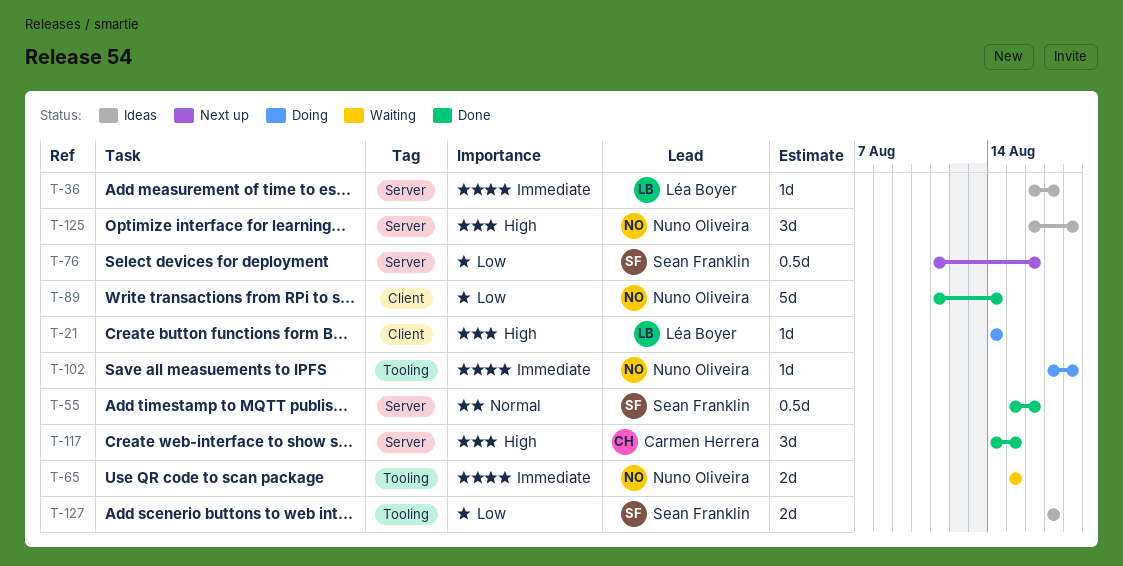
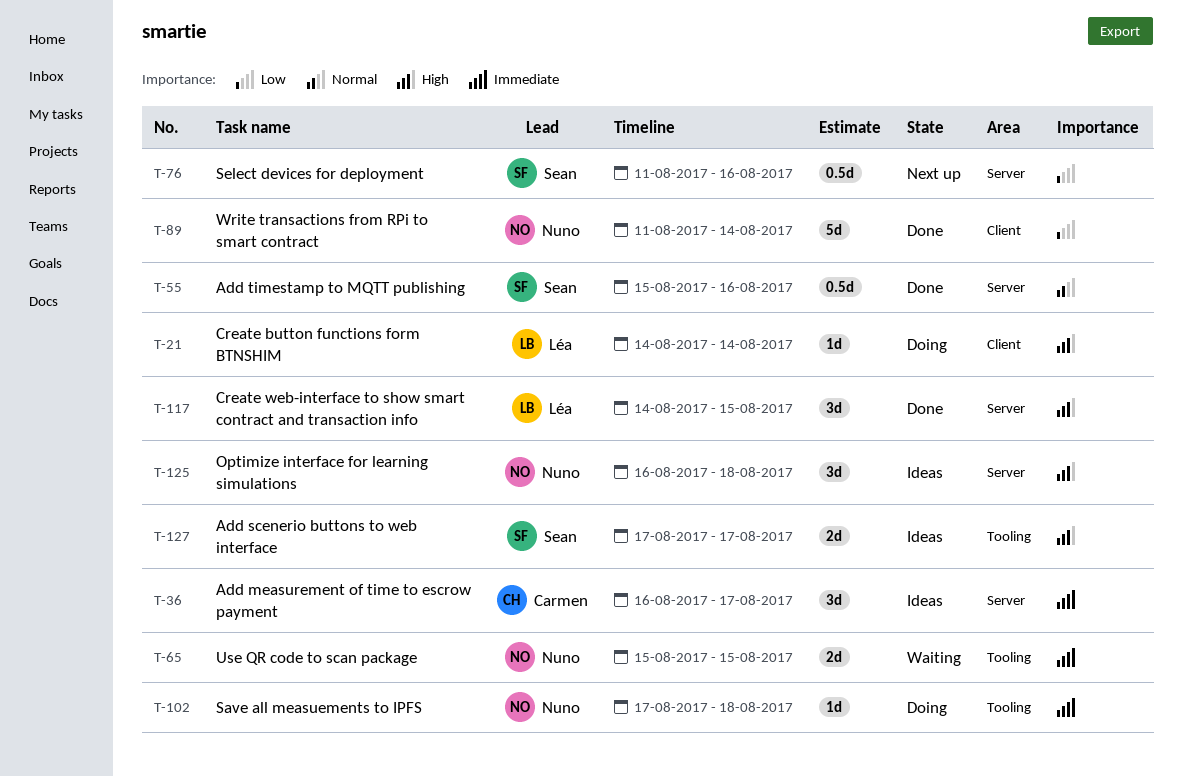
T-36, owner: Léa Boyer -> Carmen Herrera
T-36, estimate: 1d -> 3d
T-117, owner: Carmen Herrera -> Léa Boyer
T-127, priority: Low -> High

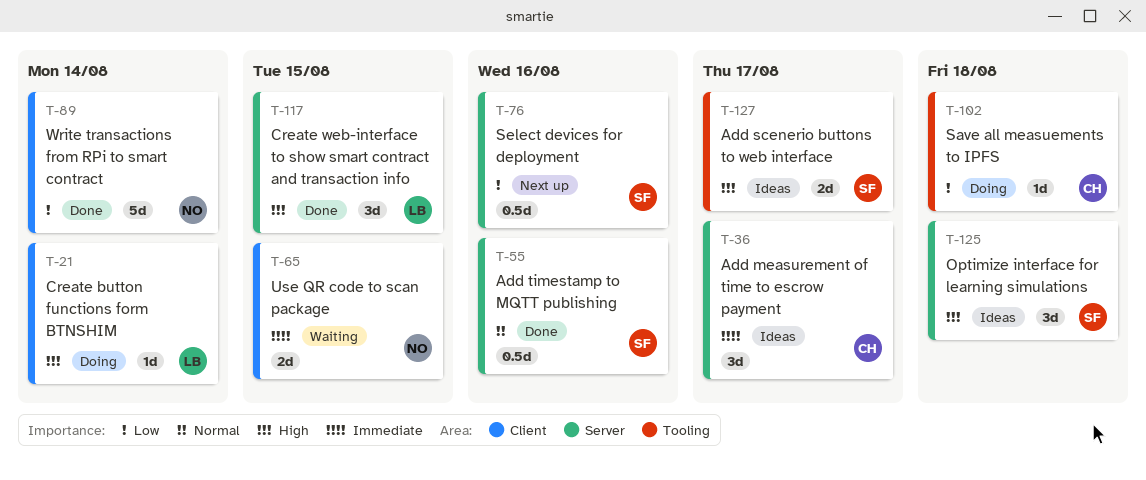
T-65, label: Tooling -> Client
T-102, owner: Nuno -> Carmen
T-102, priority: Immediate -> Low
T-125, owner: Nuno -> Sean

